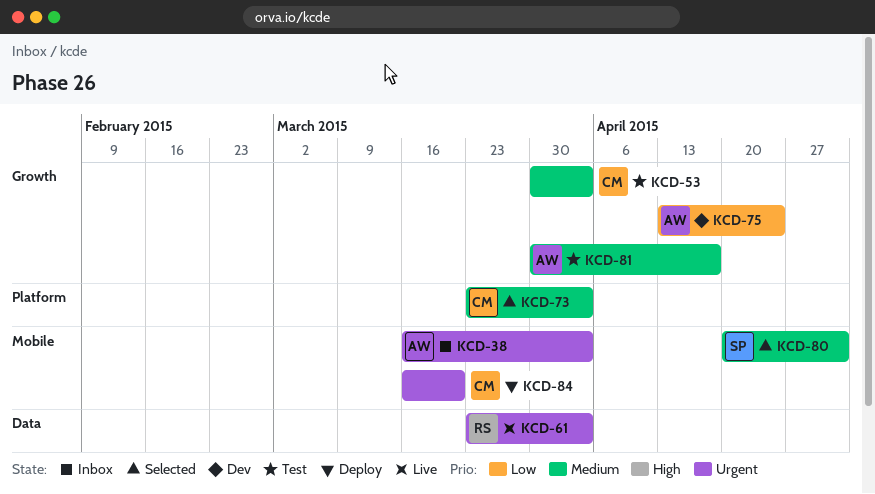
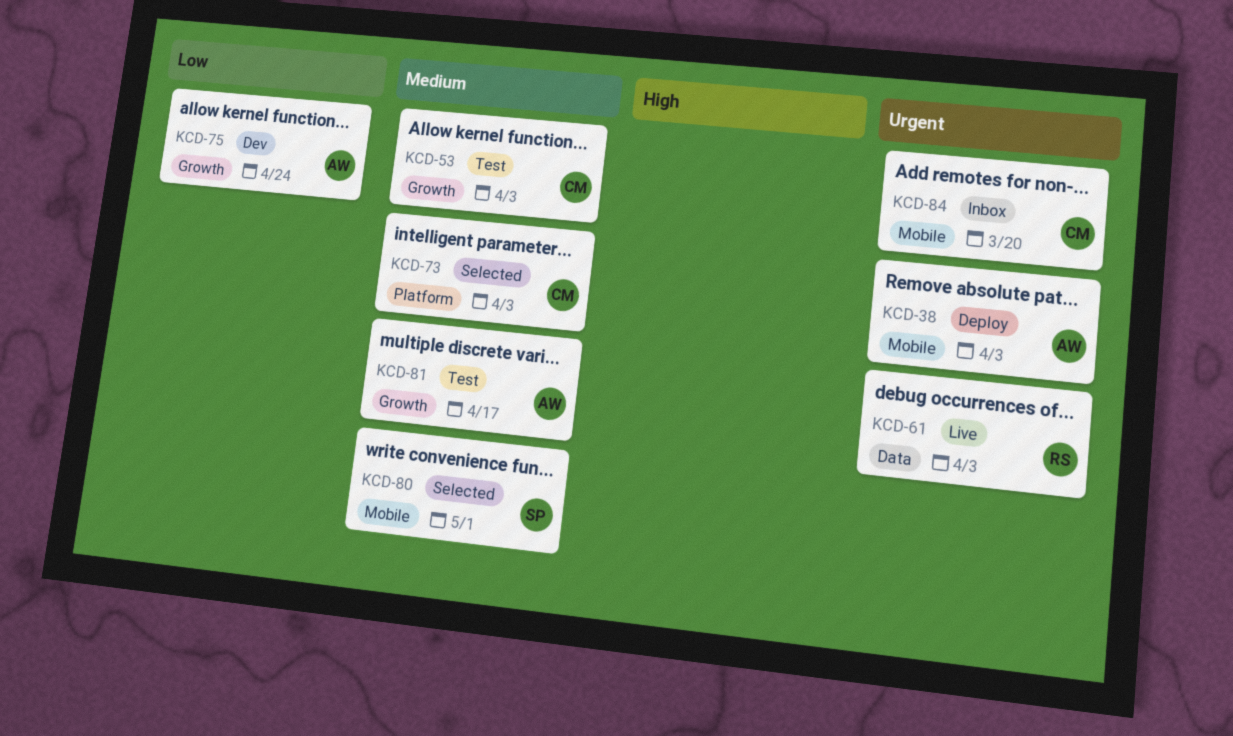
KCD-38, status: Inbox -> Deploy
KCD-84, status: Deploy -> Inbox

